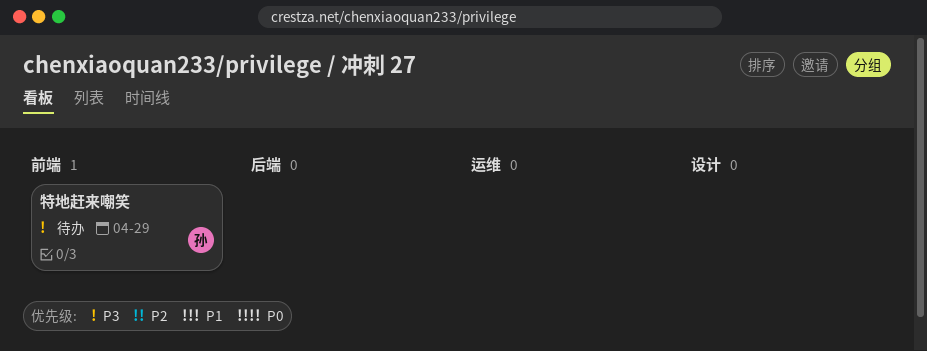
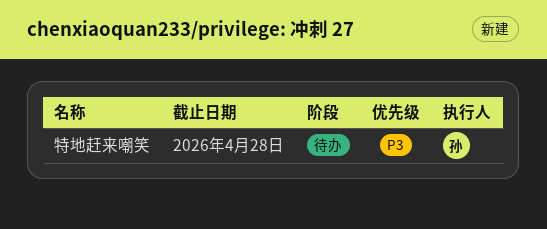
特地赶来嘲笑, due: Apr 29 -> Apr 28

